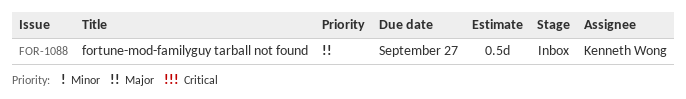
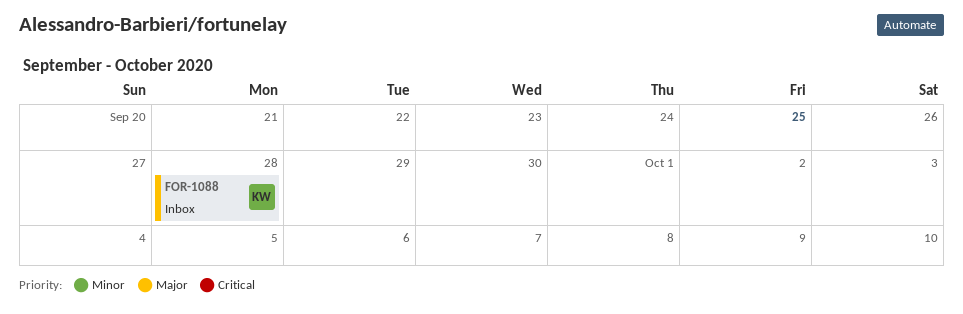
FOR-1088, due: Sep 27 -> Sep 28

